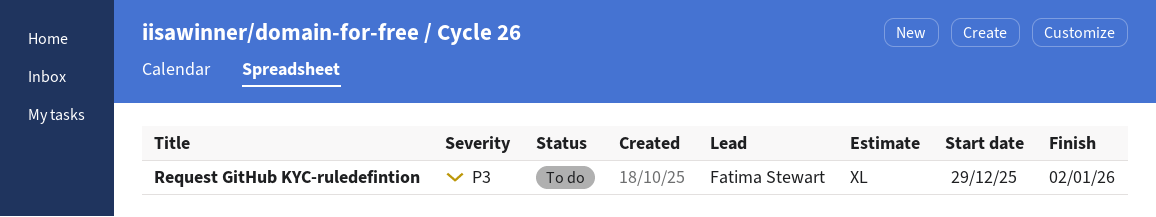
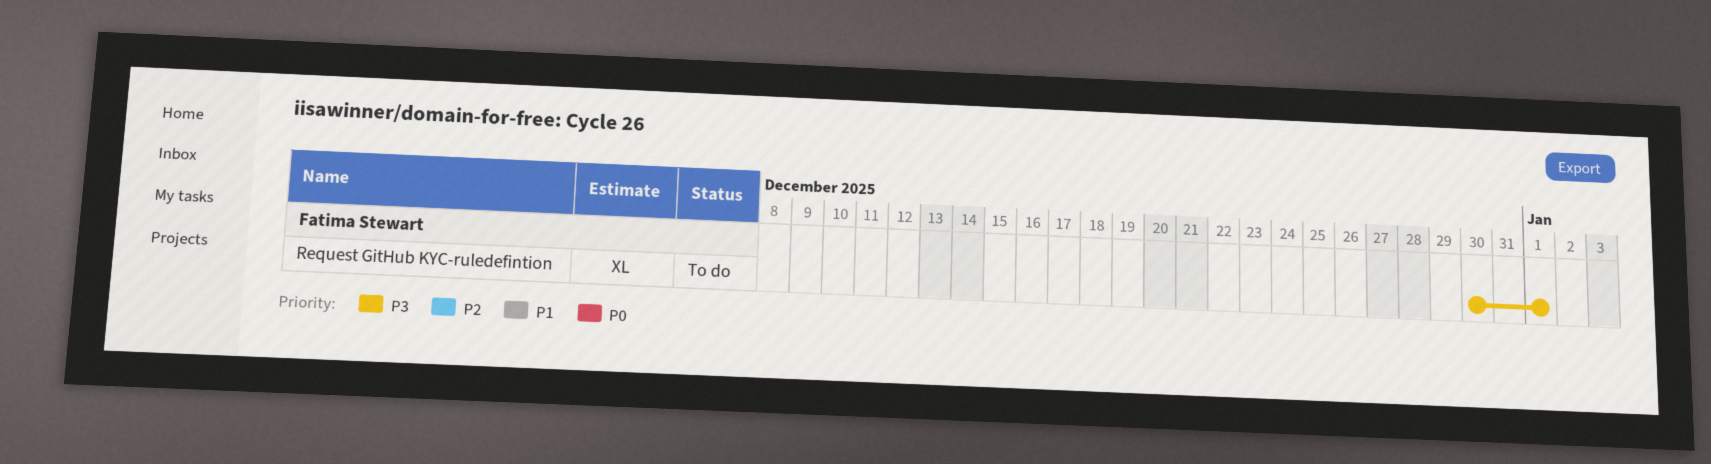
Request GitHub KYC-ruledefintion, start: Dec 29 -> Dec 30
Request GitHub KYC-ruledefintion, due: Jan 2 -> Jan 1

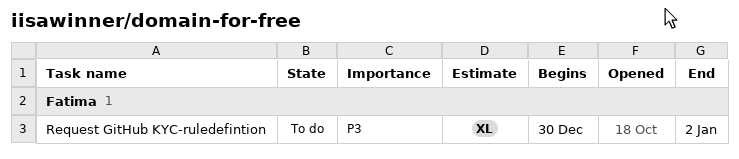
Request GitHub KYC-ruledefintion, due: Jan 1 -> Jan 2

